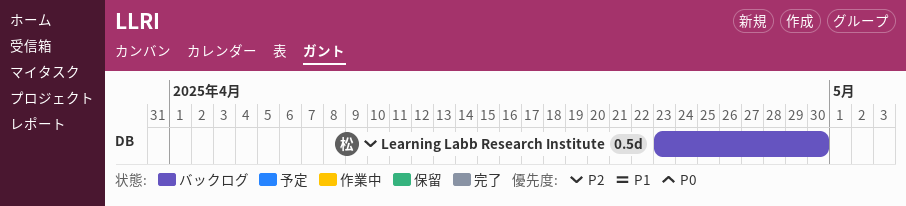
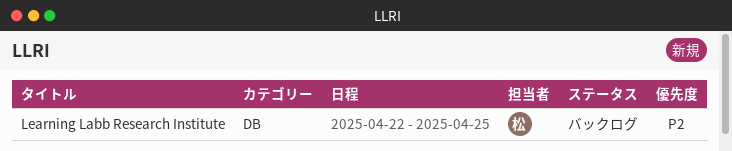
Learning Labb Research Institute, start: Apr 23 -> Apr 22
Learning Labb Research Institute, due: Apr 30 -> Apr 25

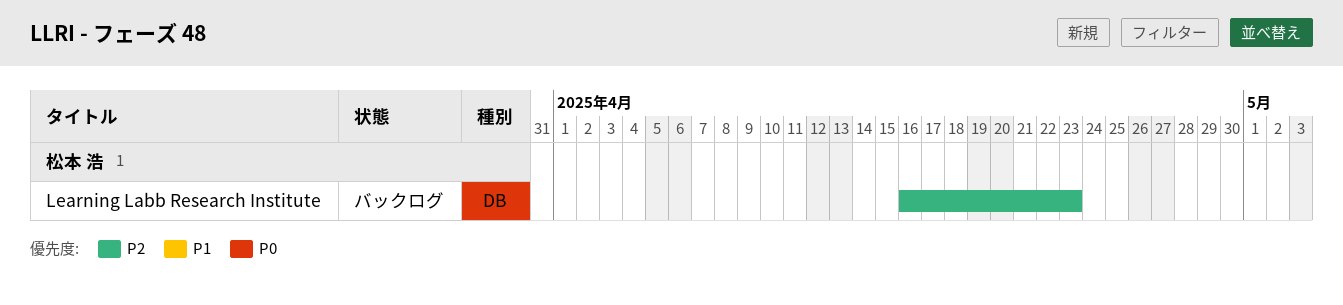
Learning Labb Research Institute, start: Apr 22 -> Apr 16
Learning Labb Research Institute, due: Apr 25 -> Apr 23

